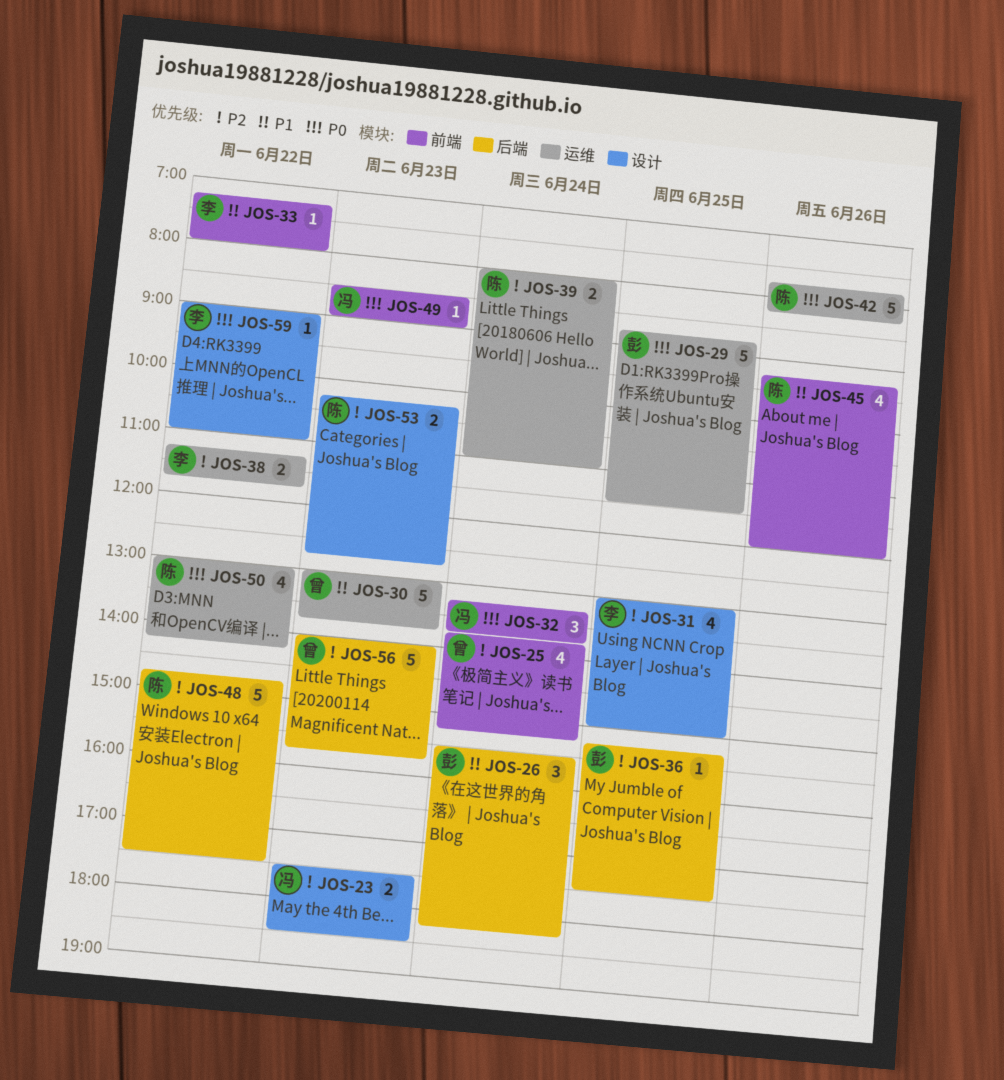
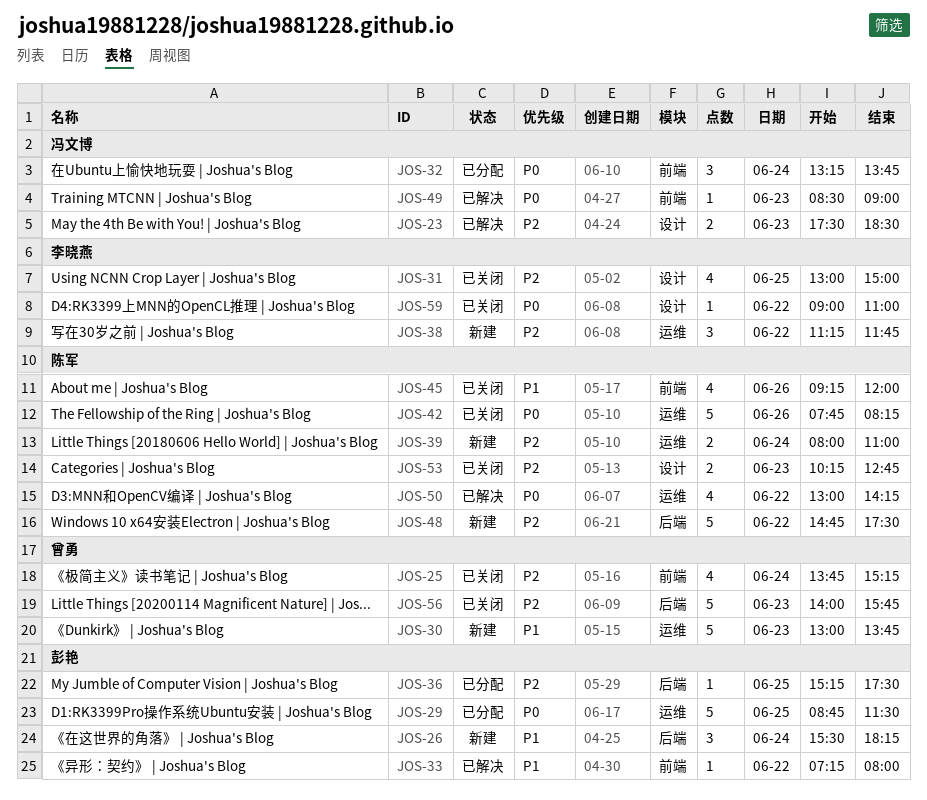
JOS-33, owner: 李晓燕 -> 彭艳
JOS-38, estimate: 2 -> 3

